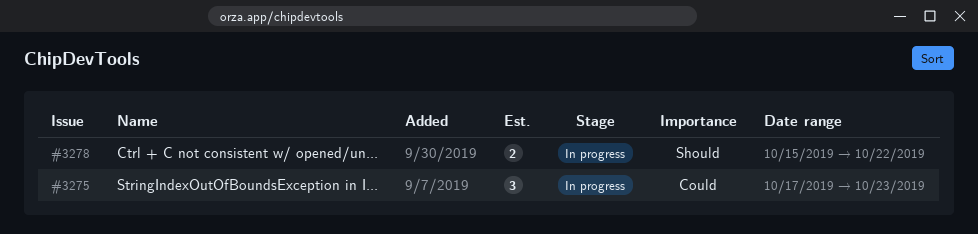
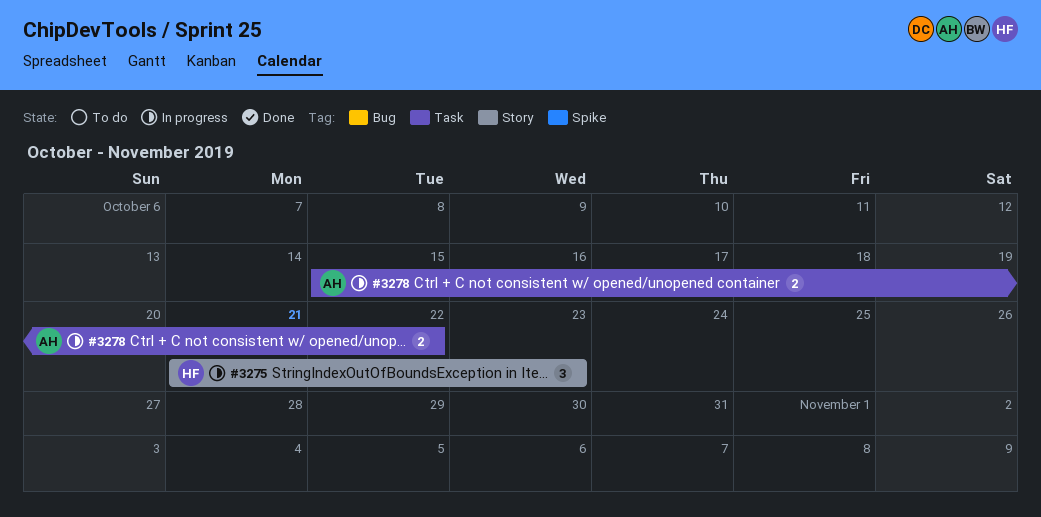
#3275, start: Oct 17 -> Oct 21

